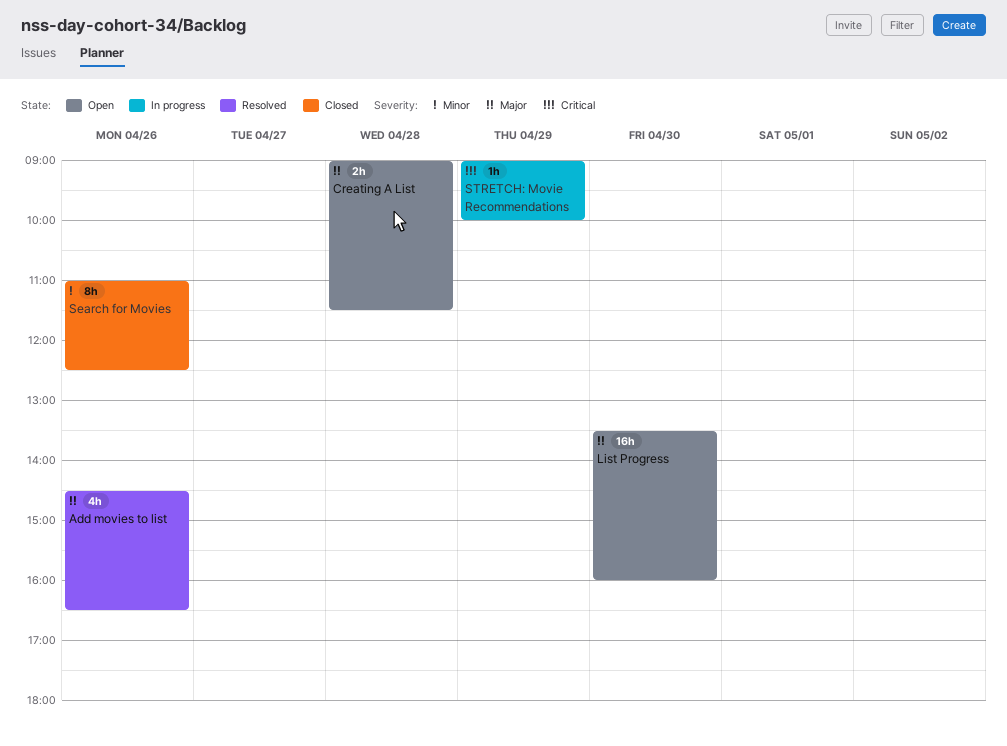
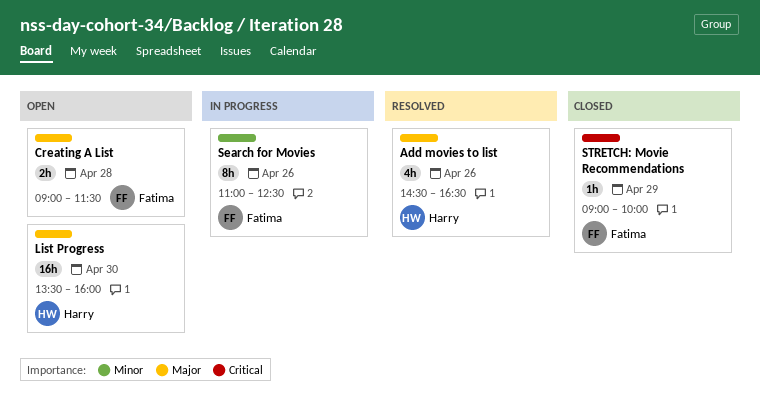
Search for Movies, status: Closed -> In progress
STRETCH: Movie Recommendations, status: In progress -> Closed

